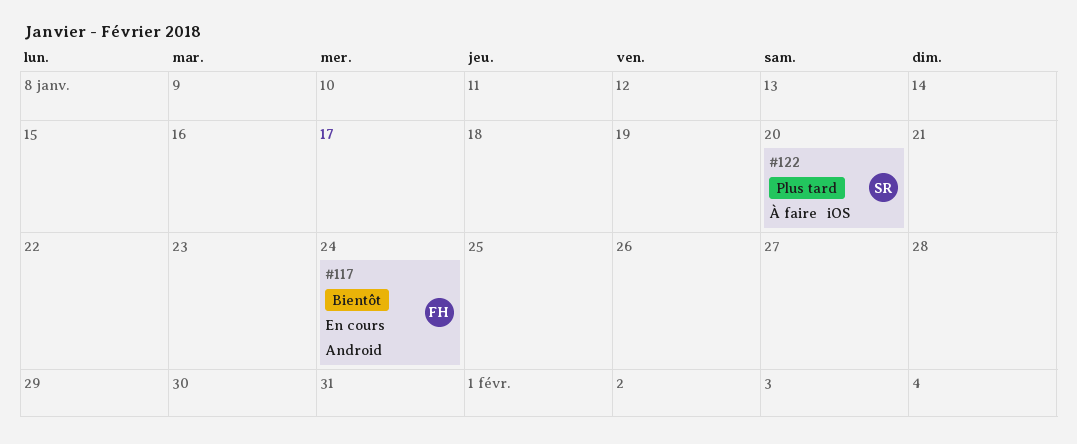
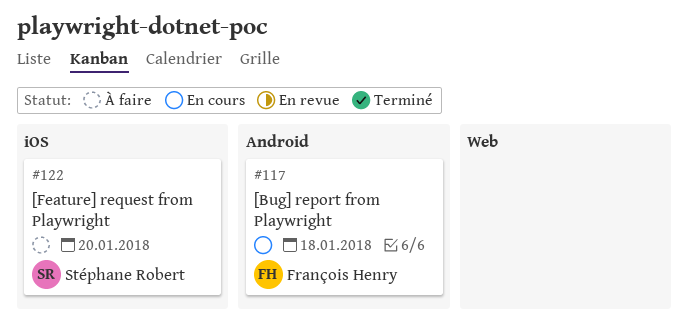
#117, due: Jan 24 -> Jan 18

